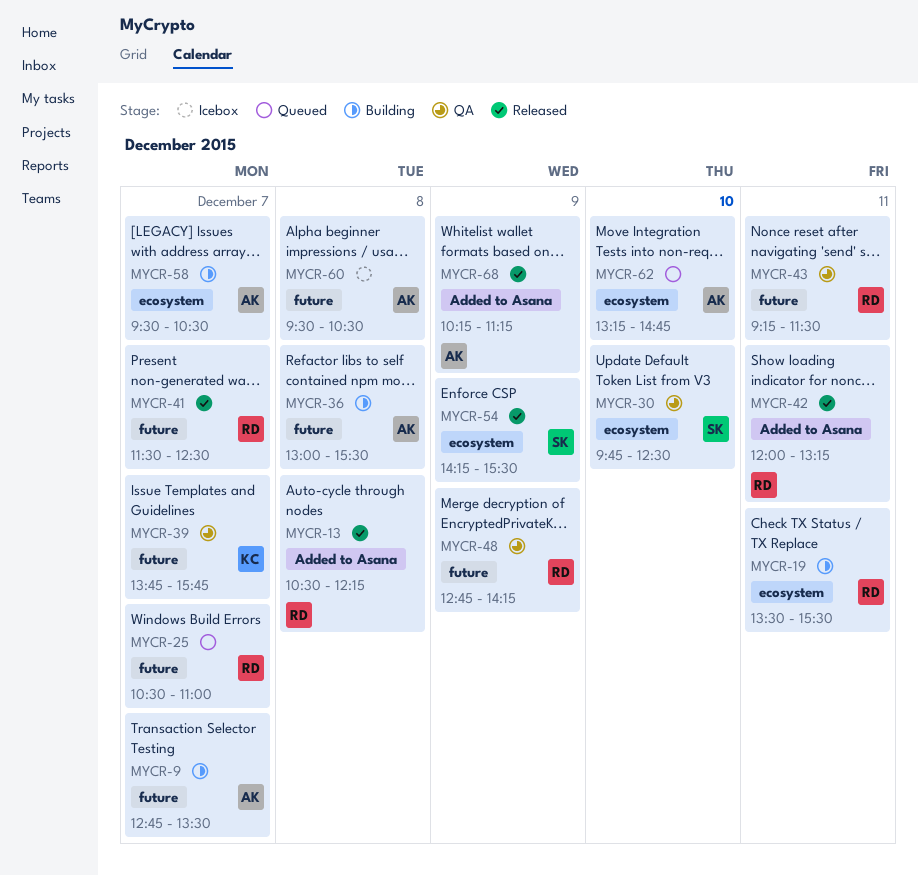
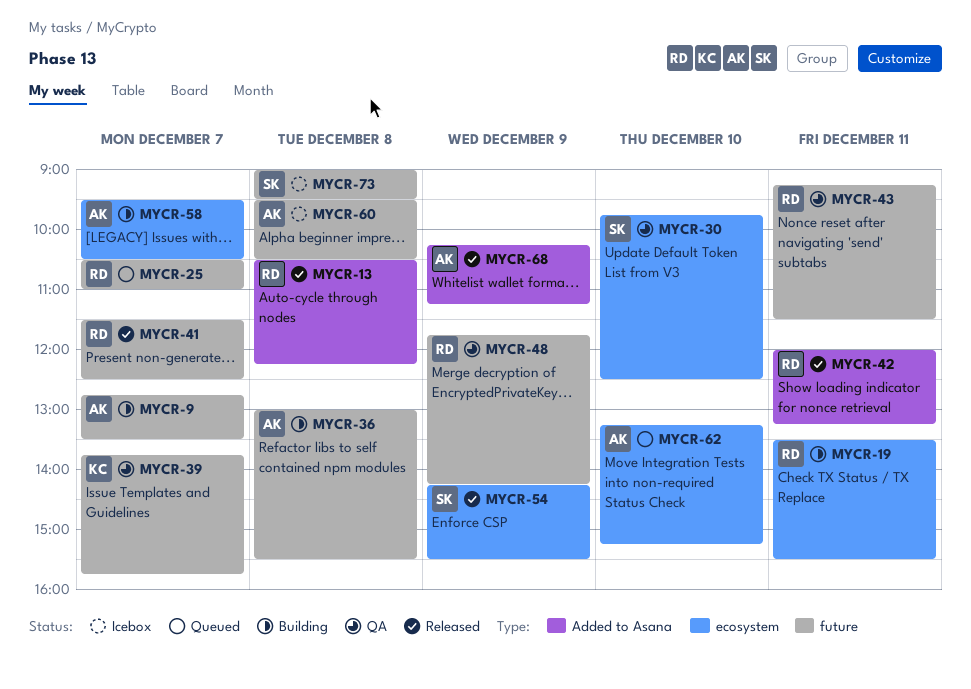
MYCR-48, begins: 12:45 -> 11:45
MYCR-62, ends: 14:45 -> 15:15
MYCR-73: none -> present

